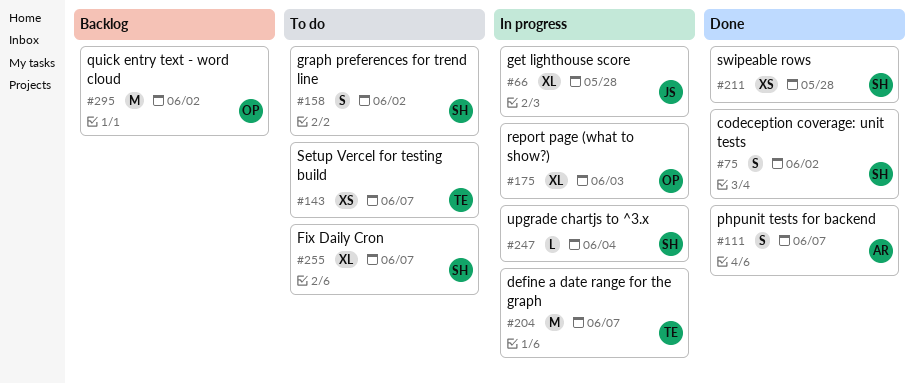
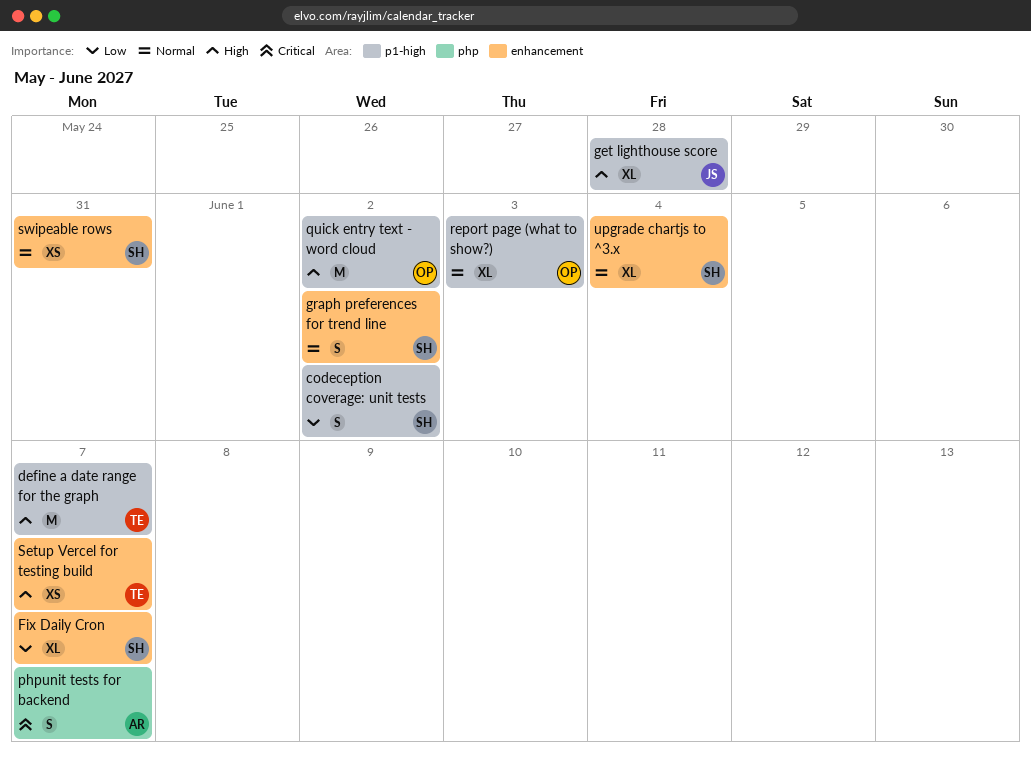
swipeable rows, due: May 28 -> May 31
upgrade chartjs to ^3.x, estimate: L -> XL

